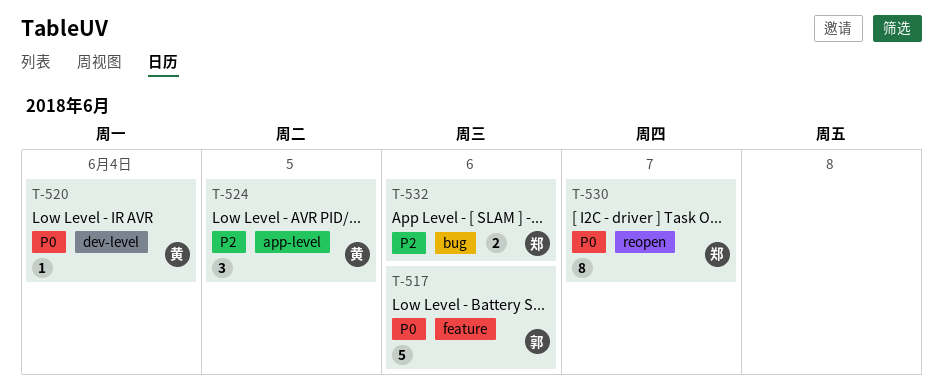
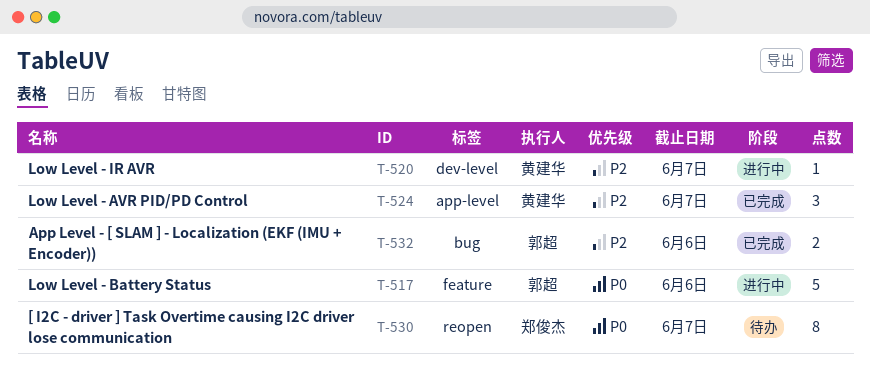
T-520, priority: P0 -> P2
T-520, due: Jun 4 -> Jun 7
T-524, due: Jun 5 -> Jun 7
T-532, owner: 郑俊杰 -> 郭超

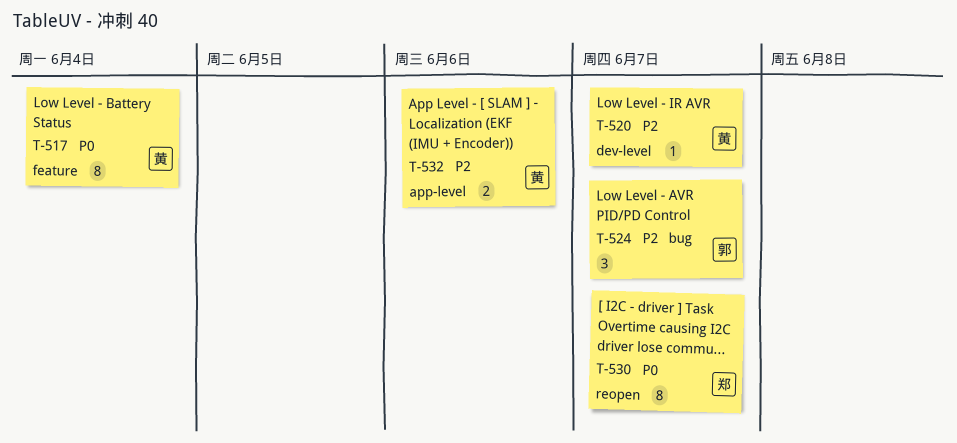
T-517, owner: 郭超 -> 黄建华
T-517, estimate: 5 -> 8
T-517, due: Jun 6 -> Jun 4
T-524, owner: 黄建华 -> 郭超
T-524, label: app-level -> bug
T-532, owner: 郭超 -> 黄建华
T-532, label: bug -> app-level

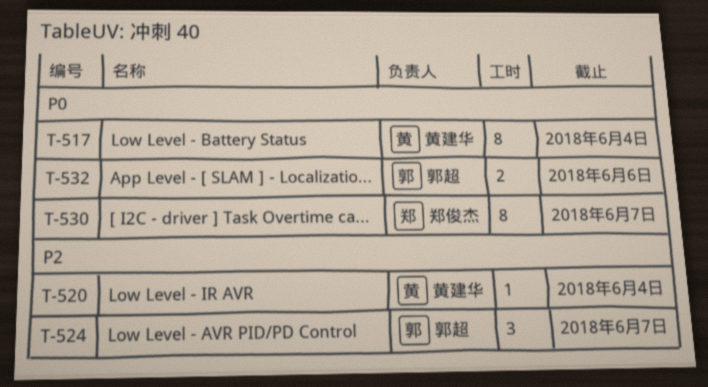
T-520, due: Jun 7 -> Jun 4
T-532, owner: 黄建华 -> 郭超
T-532, priority: P2 -> P0

